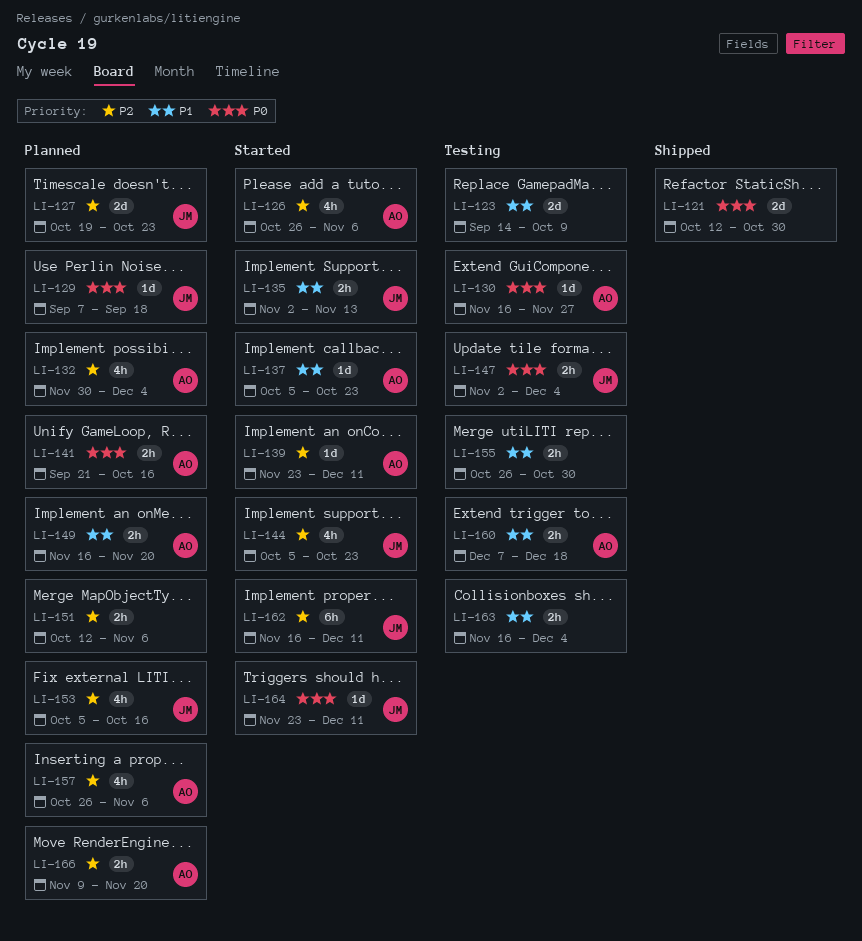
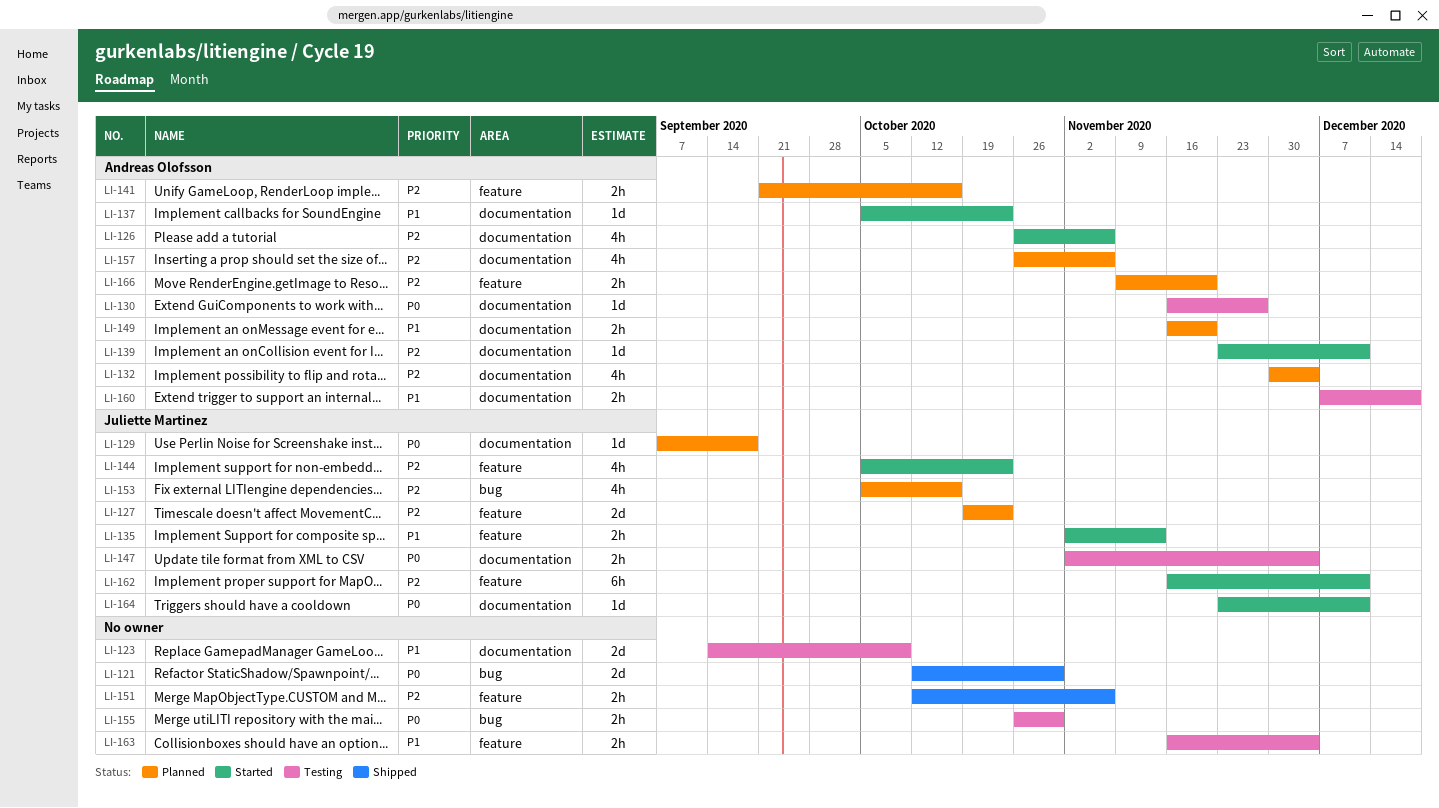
LI-141, priority: P0 -> P2
LI-151, status: Planned -> Shipped
LI-155, priority: P1 -> P0

